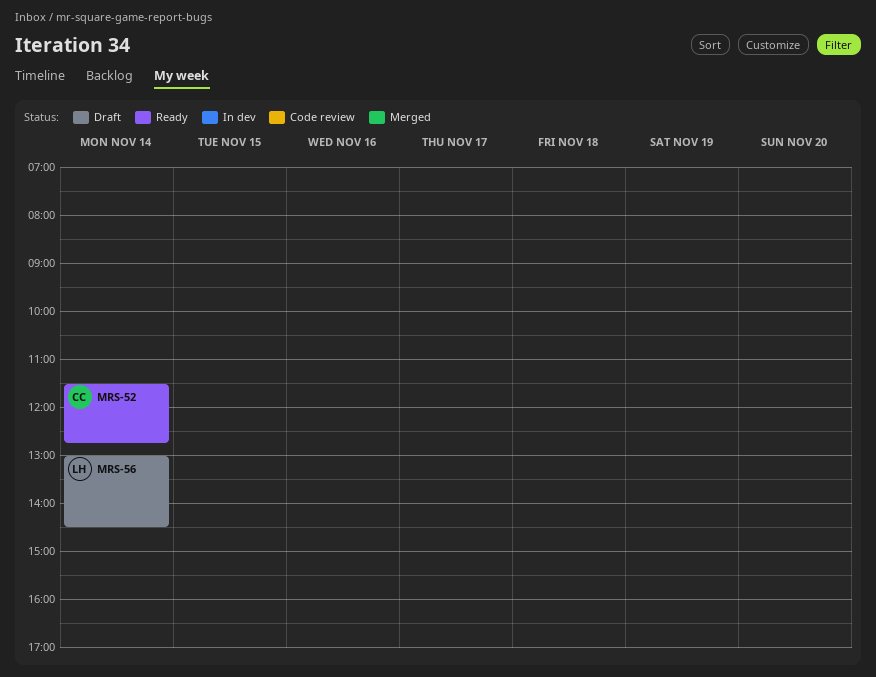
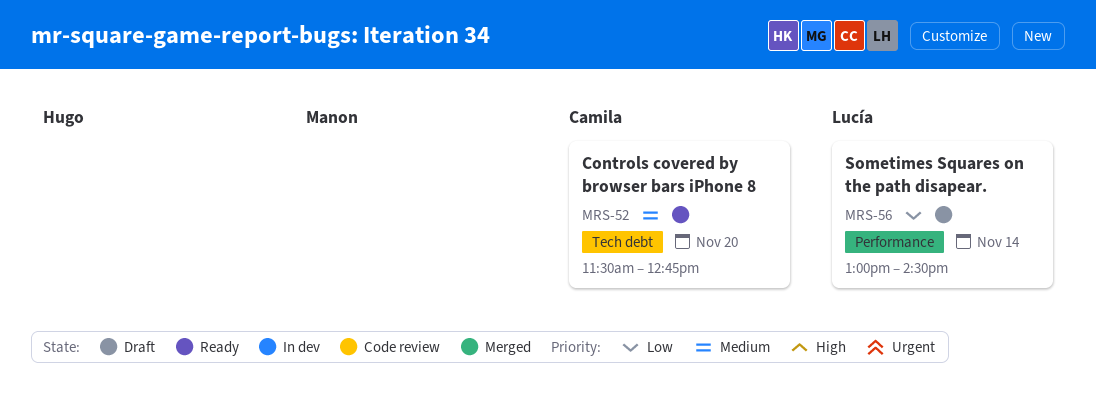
MRS-52, day: Nov 14 -> Nov 20

